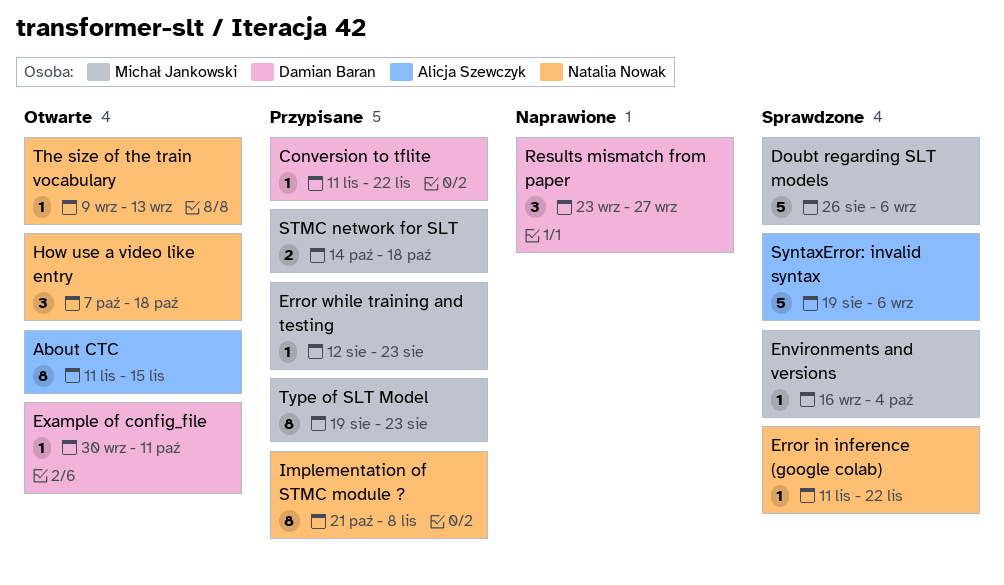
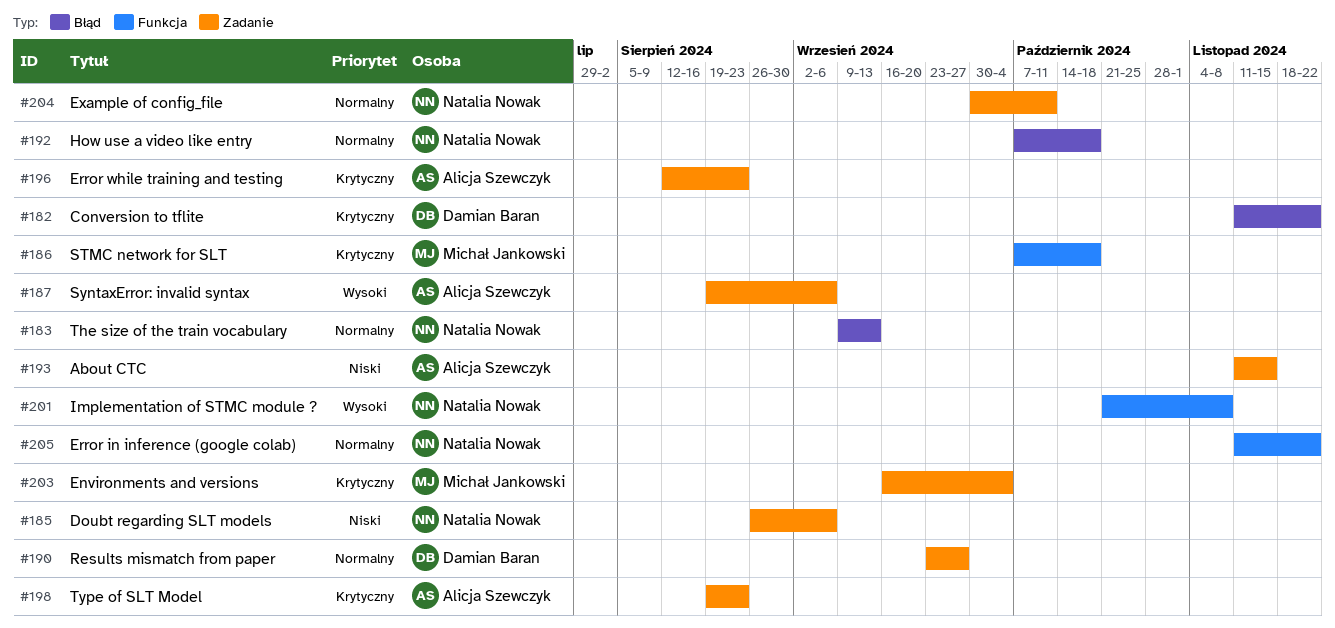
Doubt regarding SLT models, owner: Michał Jankowski -> Natalia Nowak
Error while training and testing, owner: Michał Jankowski -> Alicja Szewczyk
Example of config_file, owner: Damian Baran -> Natalia Nowak
STMC network for SLT, start: Oct 14 -> Oct 7
Type of SLT Model, owner: Michał Jankowski -> Alicja Szewczyk

